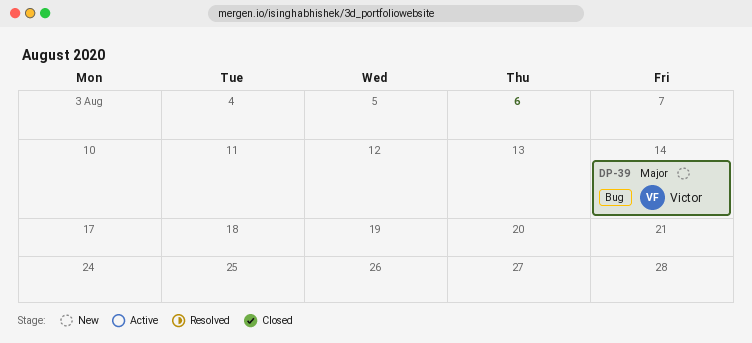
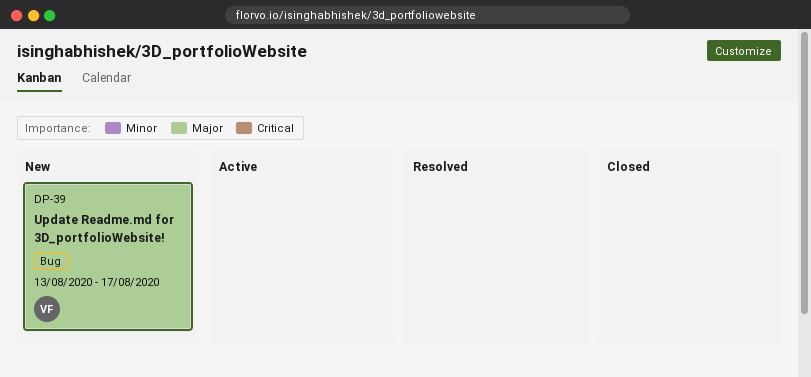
DP-39, due: Aug 14 -> Aug 17

